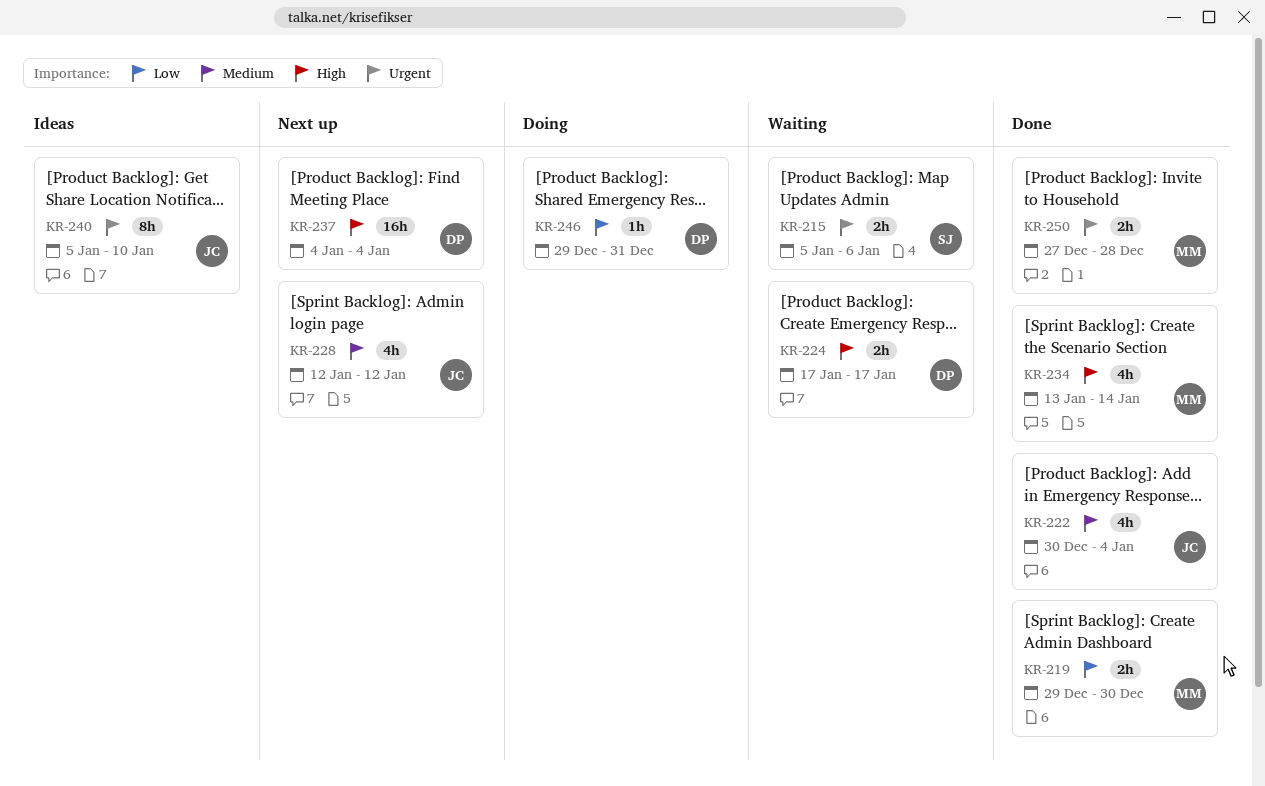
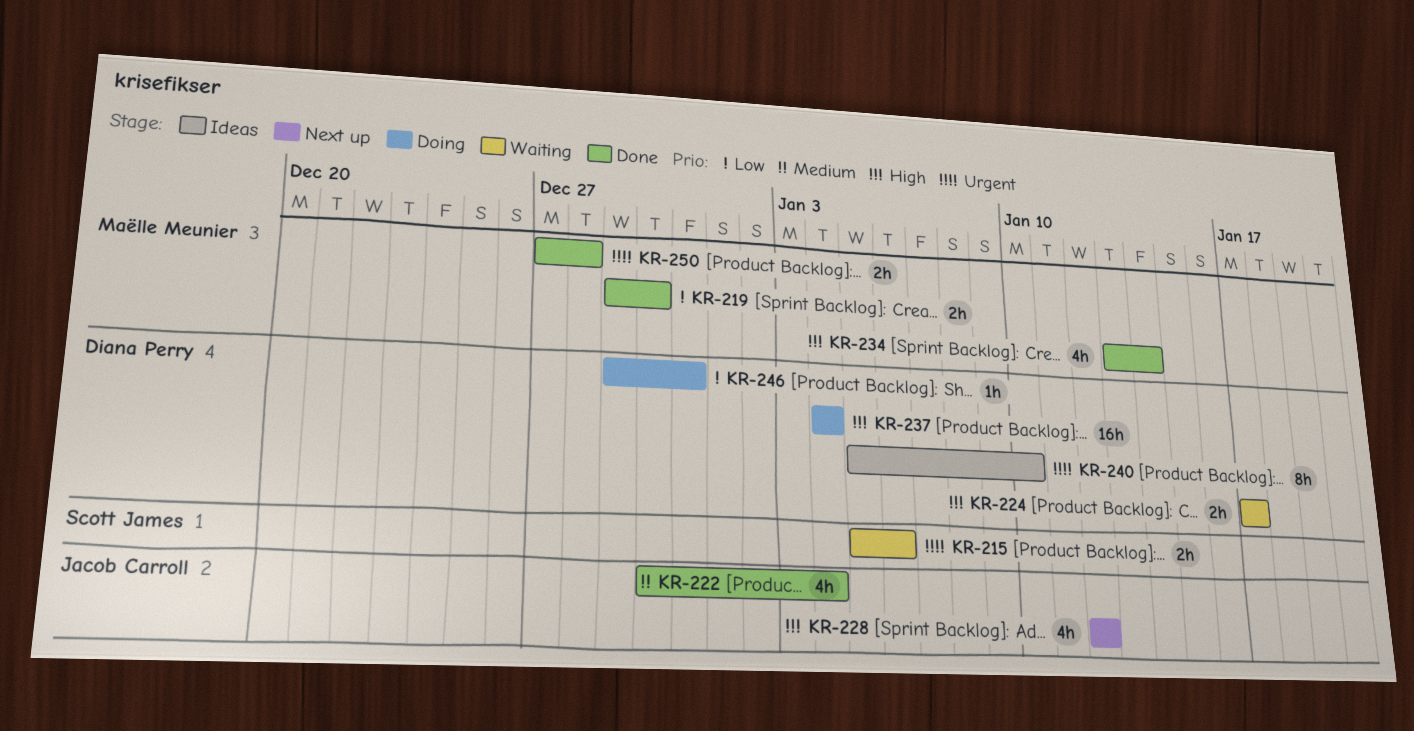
KR-228, priority: Medium -> High
KR-237, status: Next up -> Doing
KR-240, owner: Jacob Carroll -> Diana Perry

